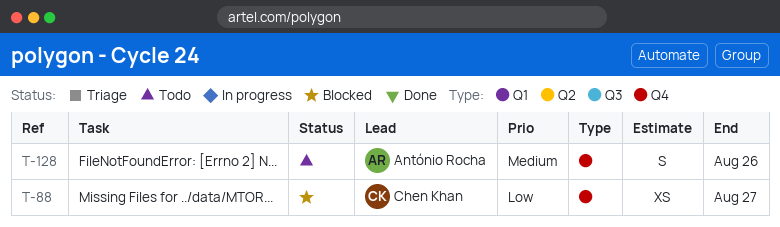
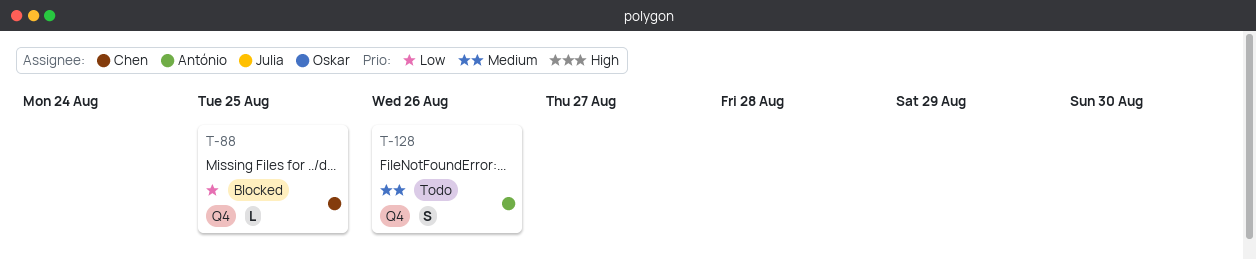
T-88, estimate: XS -> L
T-88, due: Aug 27 -> Aug 25

